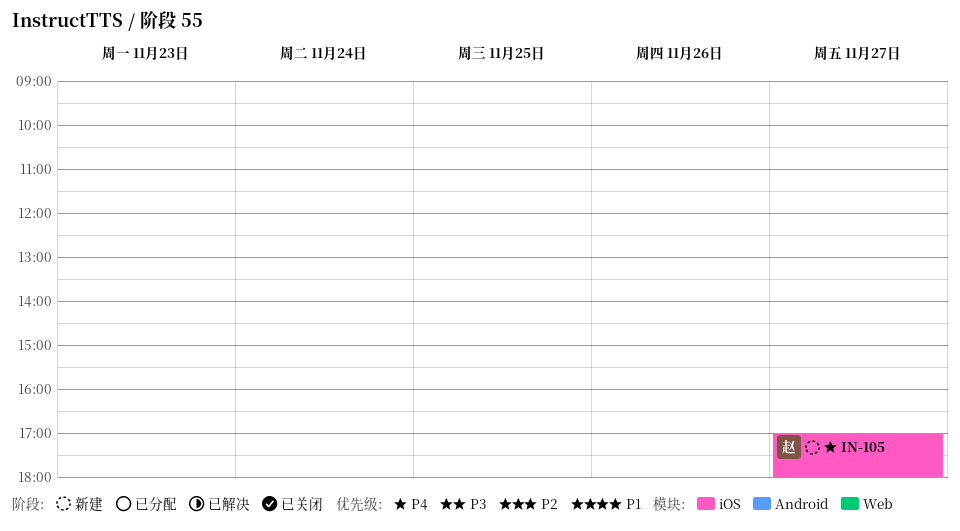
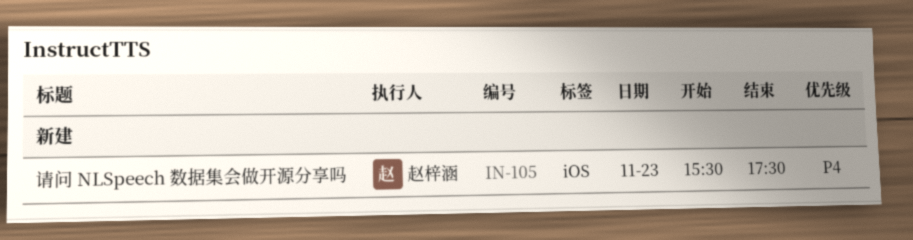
IN-105, day: Nov 27 -> Nov 23
IN-105, begins: 17:00 -> 15:30
IN-105, ends: 18:00 -> 17:30

